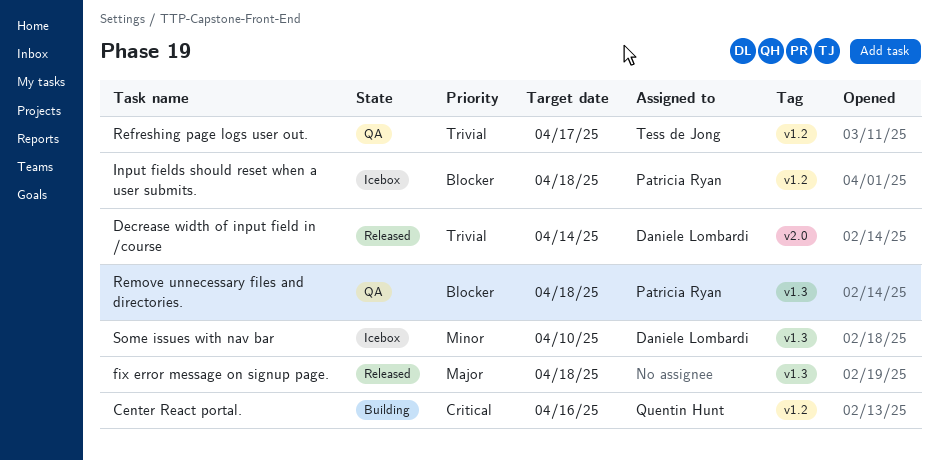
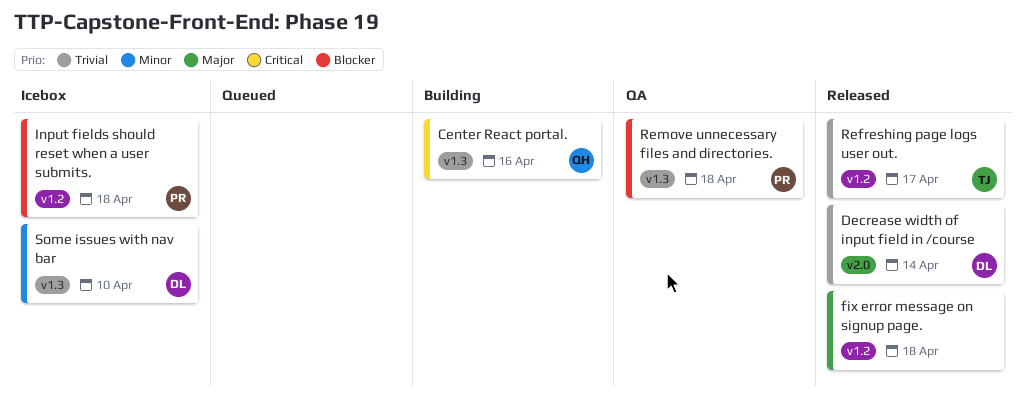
Center React portal., label: v1.2 -> v1.3
fix error message on signup page., label: v1.3 -> v1.2
Refreshing page logs user out., status: QA -> Released

